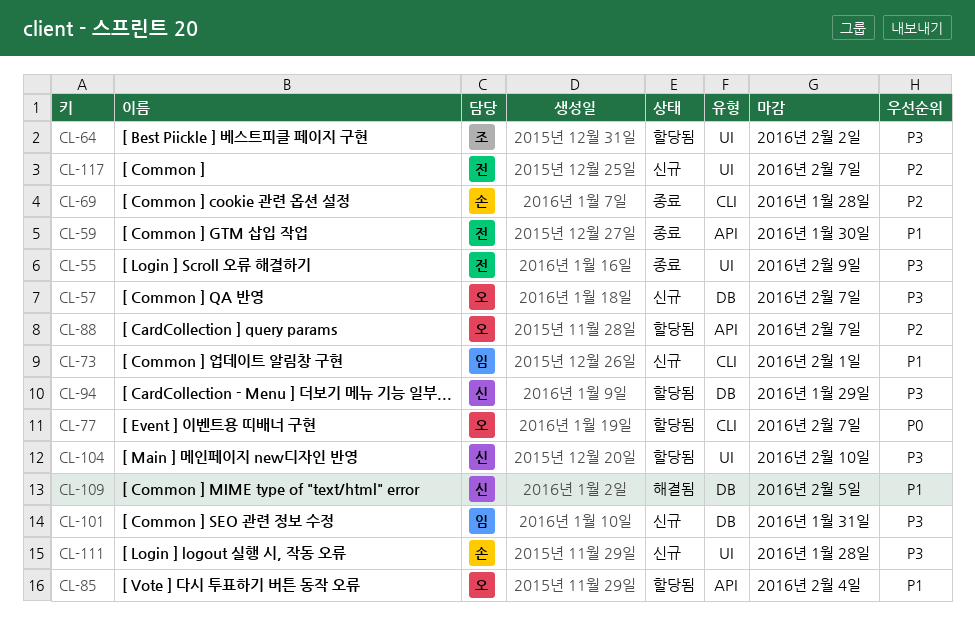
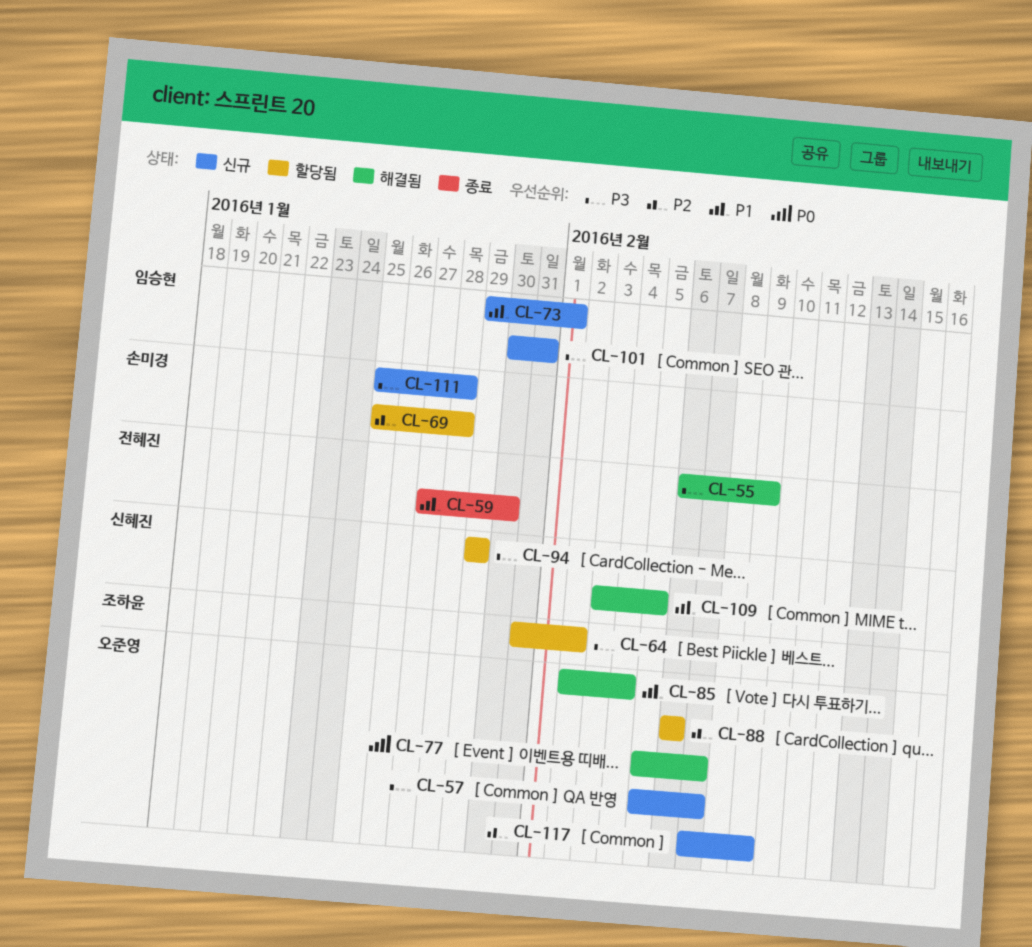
CL-55, status: 종료 -> 해결됨
CL-69, status: 종료 -> 할당됨
CL-77, status: 할당됨 -> 해결됨
CL-85, status: 할당됨 -> 해결됨
CL-88, due: Feb 7 -> Feb 6
CL-104: present -> none
CL-117, owner: 전혜진 -> 오준영
CL-117, due: Feb 7 -> Feb 9

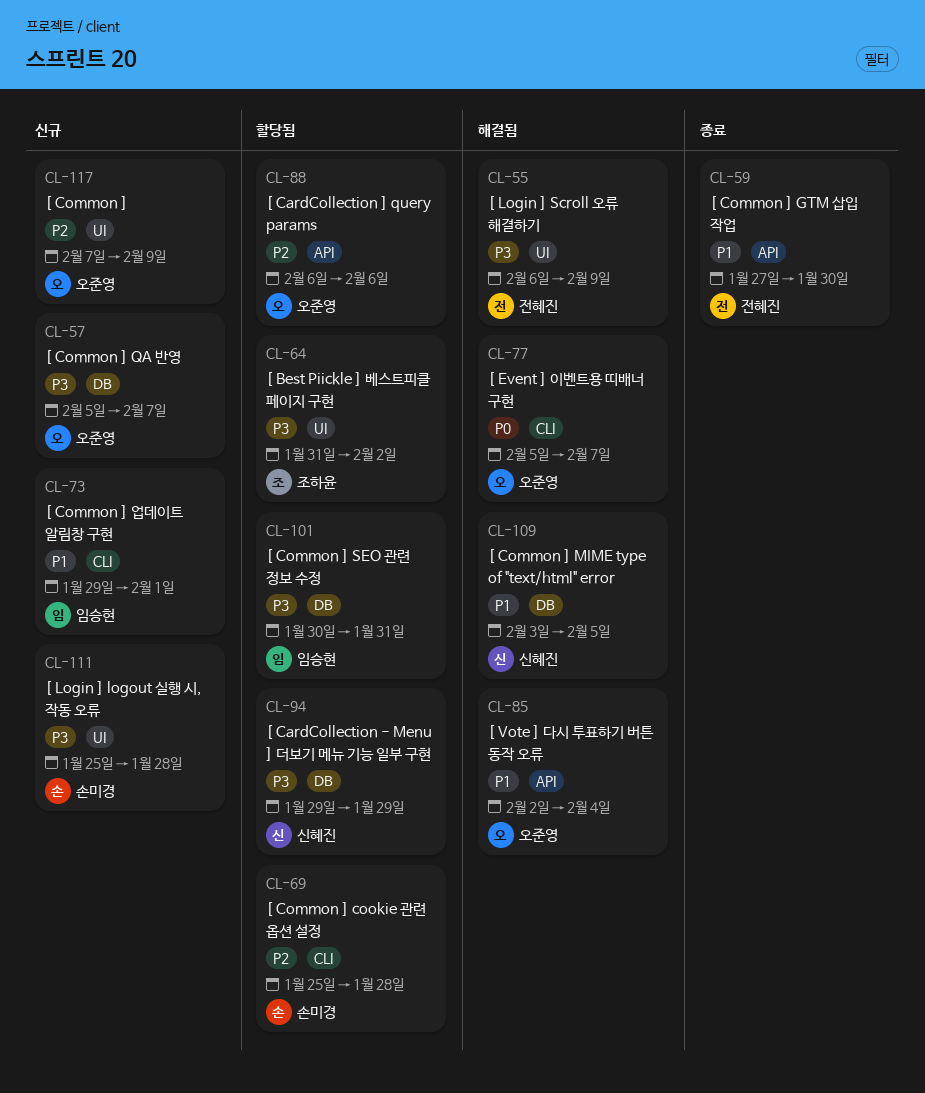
CL-101, status: 신규 -> 할당됨

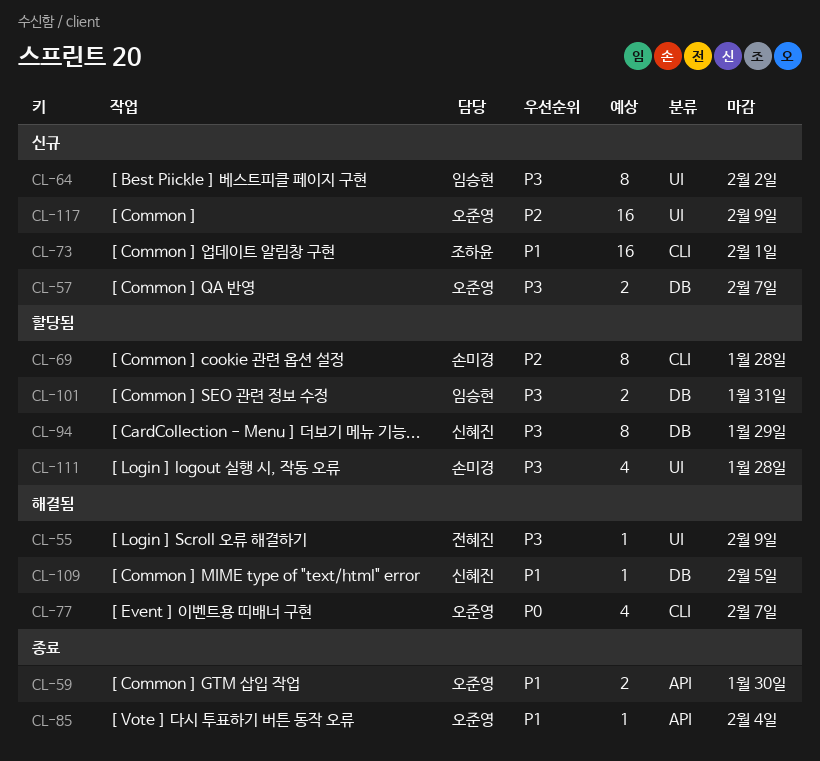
CL-59, owner: 전혜진 -> 오준영
CL-64, status: 할당됨 -> 신규
CL-64, owner: 조하윤 -> 임승현
CL-73, owner: 임승현 -> 조하윤
CL-85, status: 해결됨 -> 종료
CL-88: present -> none
CL-111, status: 신규 -> 할당됨

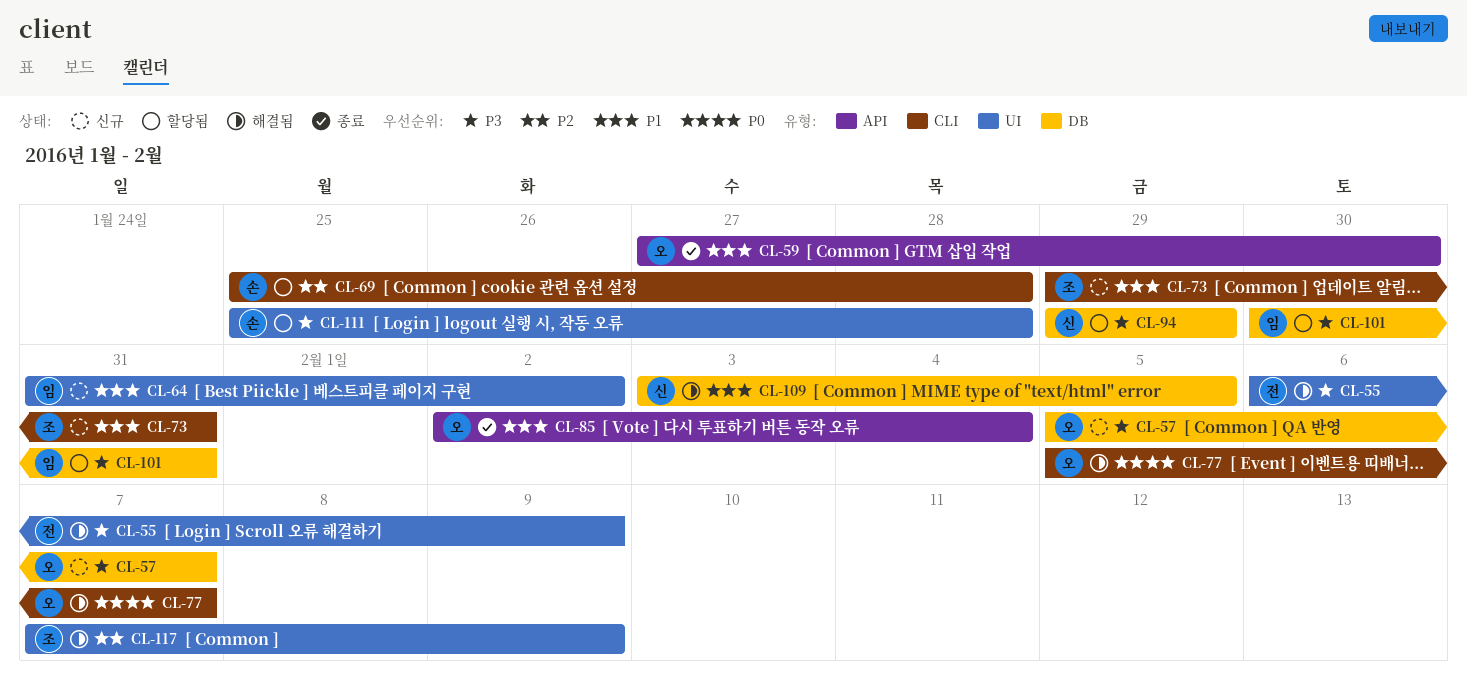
CL-64, priority: P3 -> P1
CL-73, due: Feb 1 -> Jan 31
CL-117, status: 신규 -> 해결됨
CL-117, owner: 오준영 -> 조하윤

